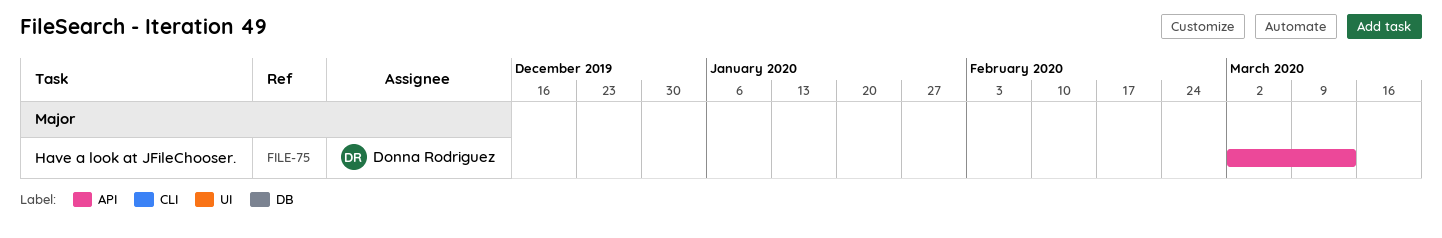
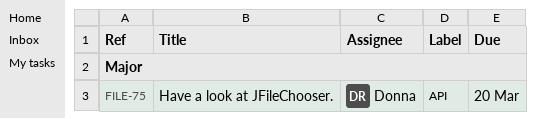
FILE-75, due: Mar 13 -> Mar 20

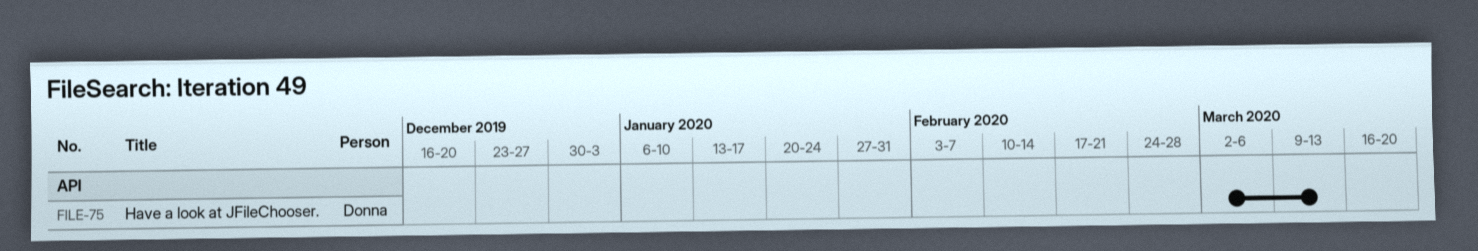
FILE-75, due: Mar 20 -> Mar 13

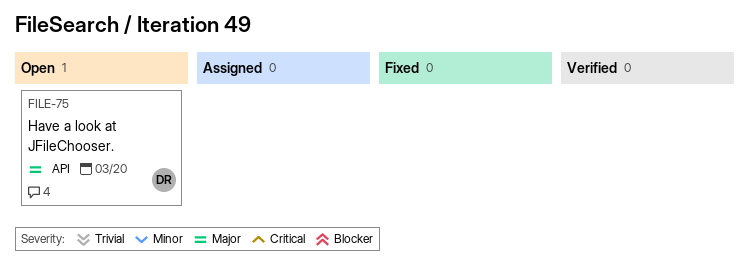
FILE-75, due: Mar 13 -> Mar 20

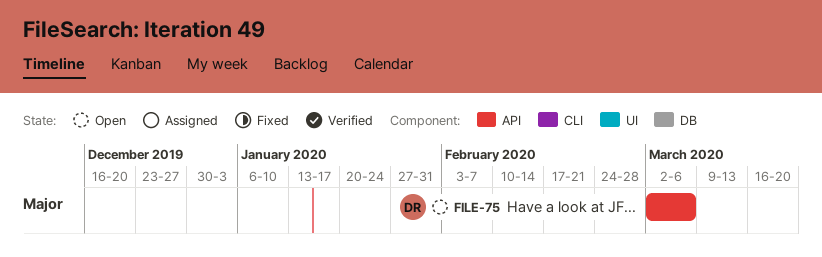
FILE-75, due: Mar 20 -> Mar 6

